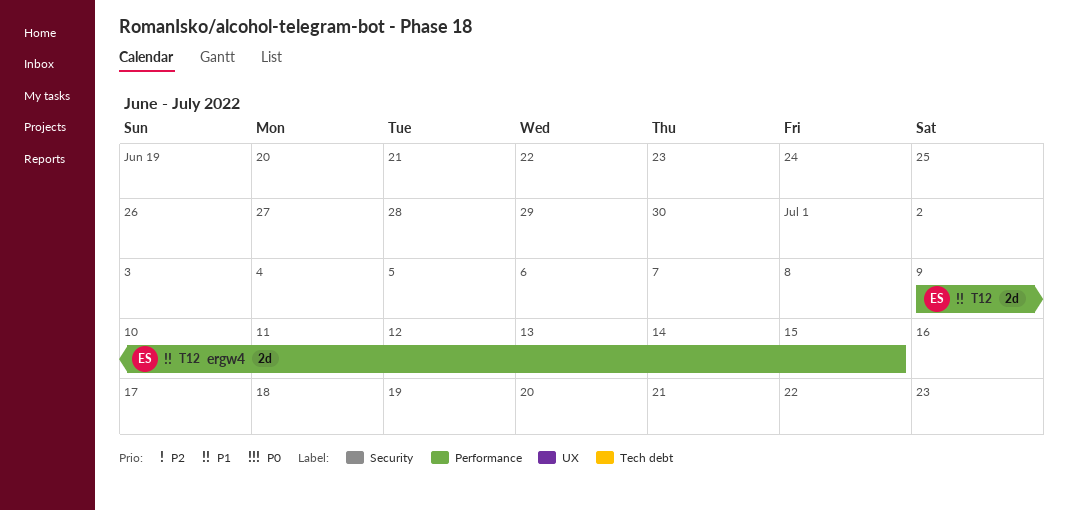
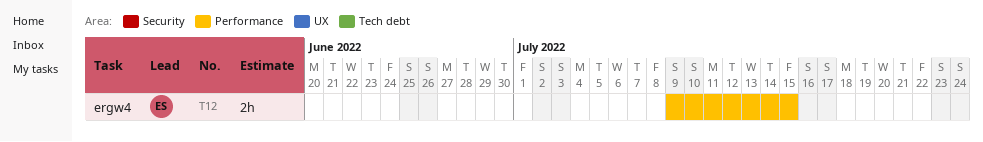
T12, estimate: 2d -> 2h

